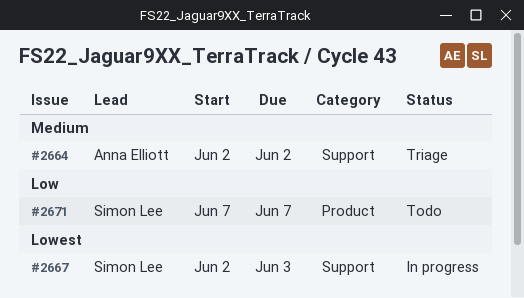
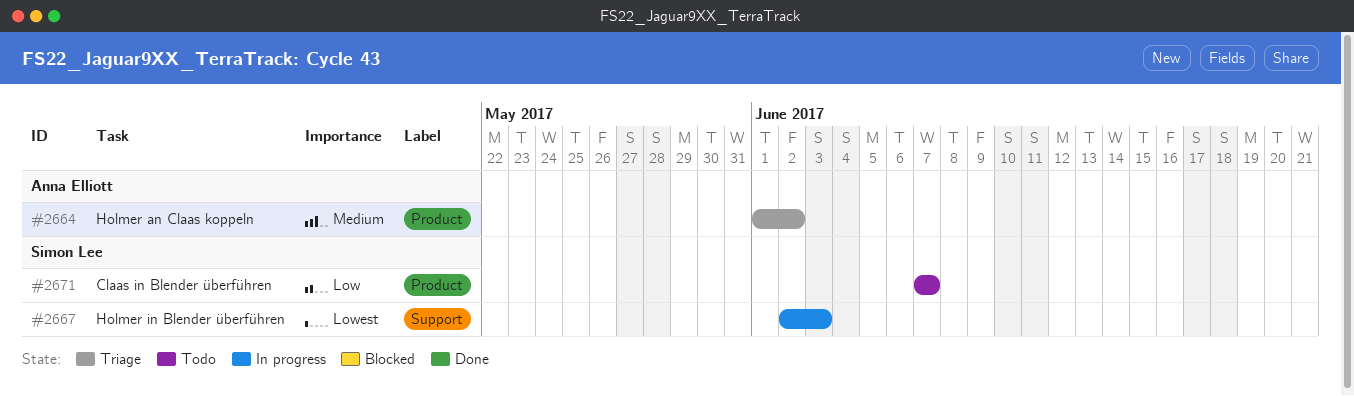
#2664, label: Support -> Product
#2664, start: Jun 2 -> Jun 1

